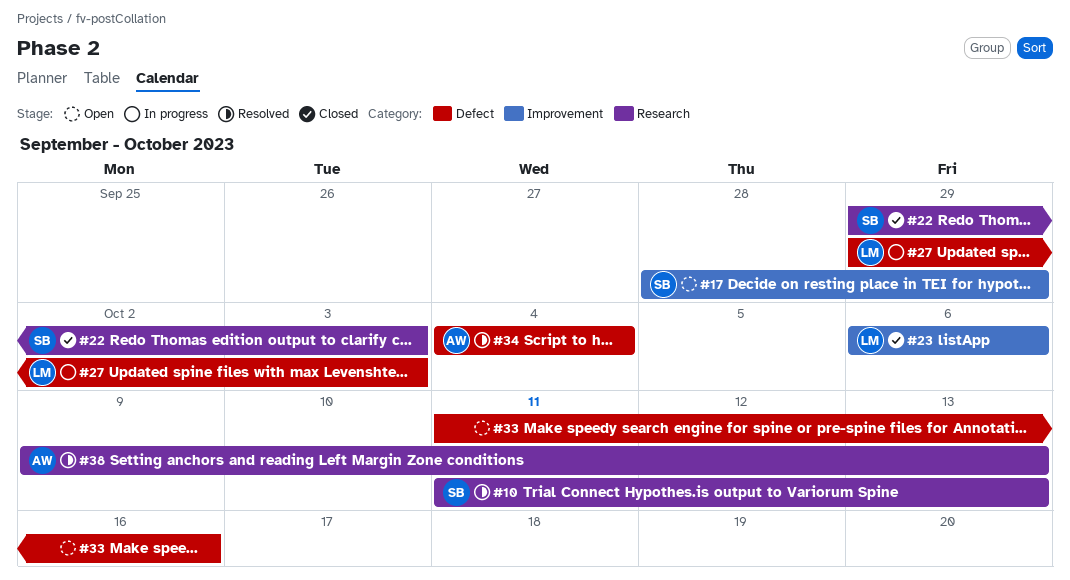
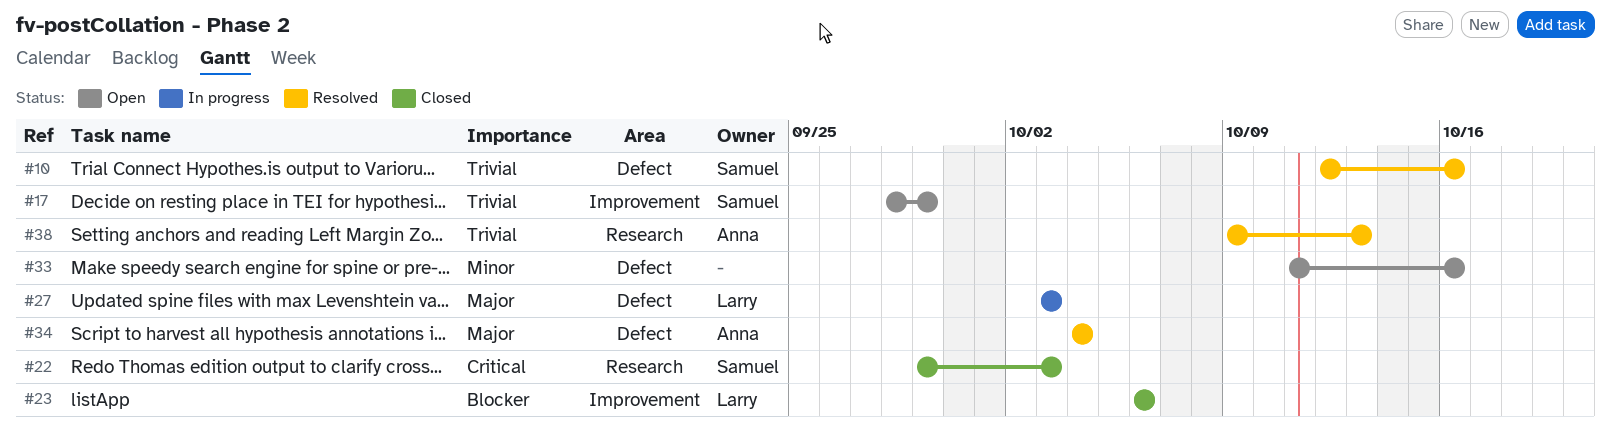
#10, label: Research -> Defect
#10, start: Oct 11 -> Oct 12
#10, due: Oct 13 -> Oct 16
#27, start: Sep 29 -> Oct 3

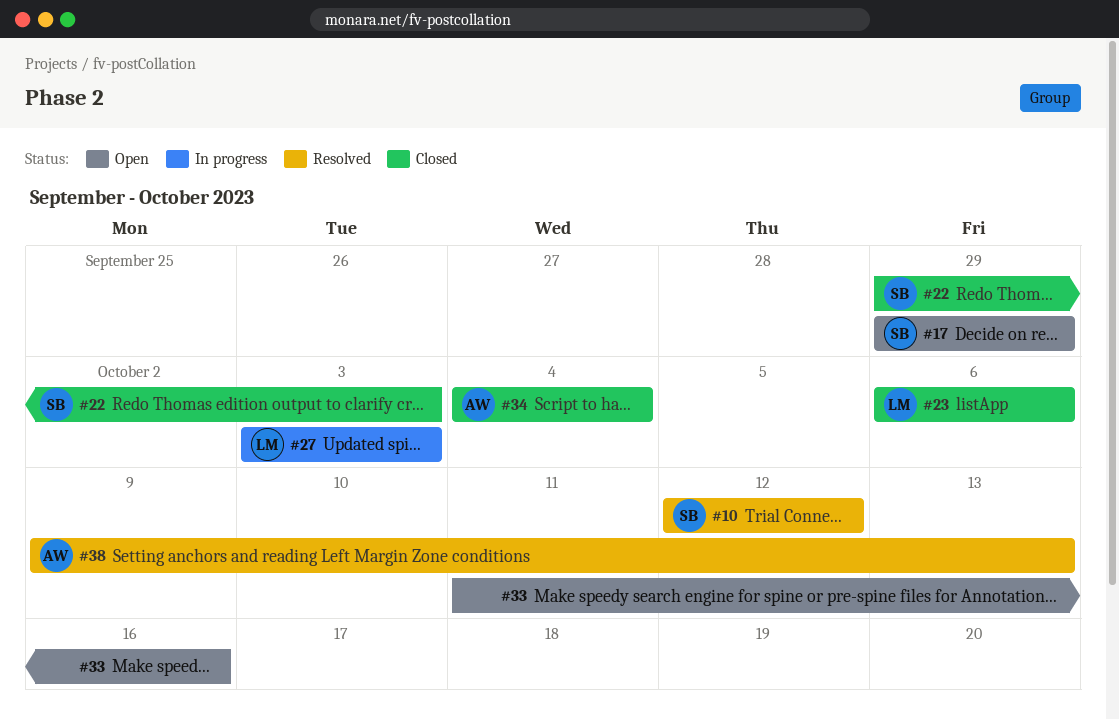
#10, due: Oct 16 -> Oct 12
#17, start: Sep 28 -> Sep 29
#34, status: Resolved -> Closed

